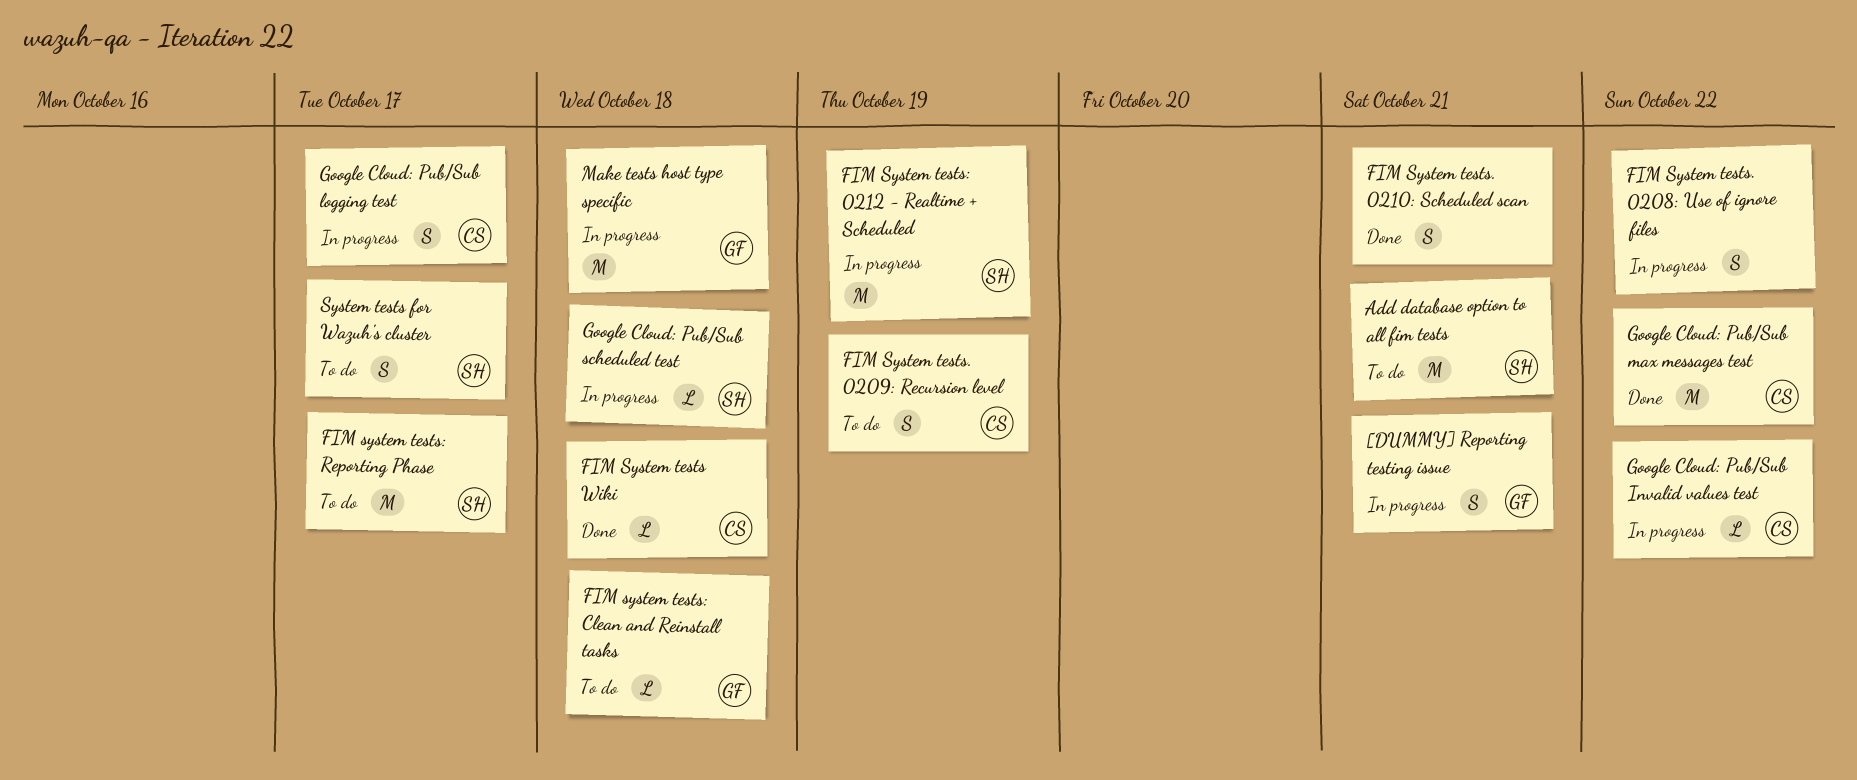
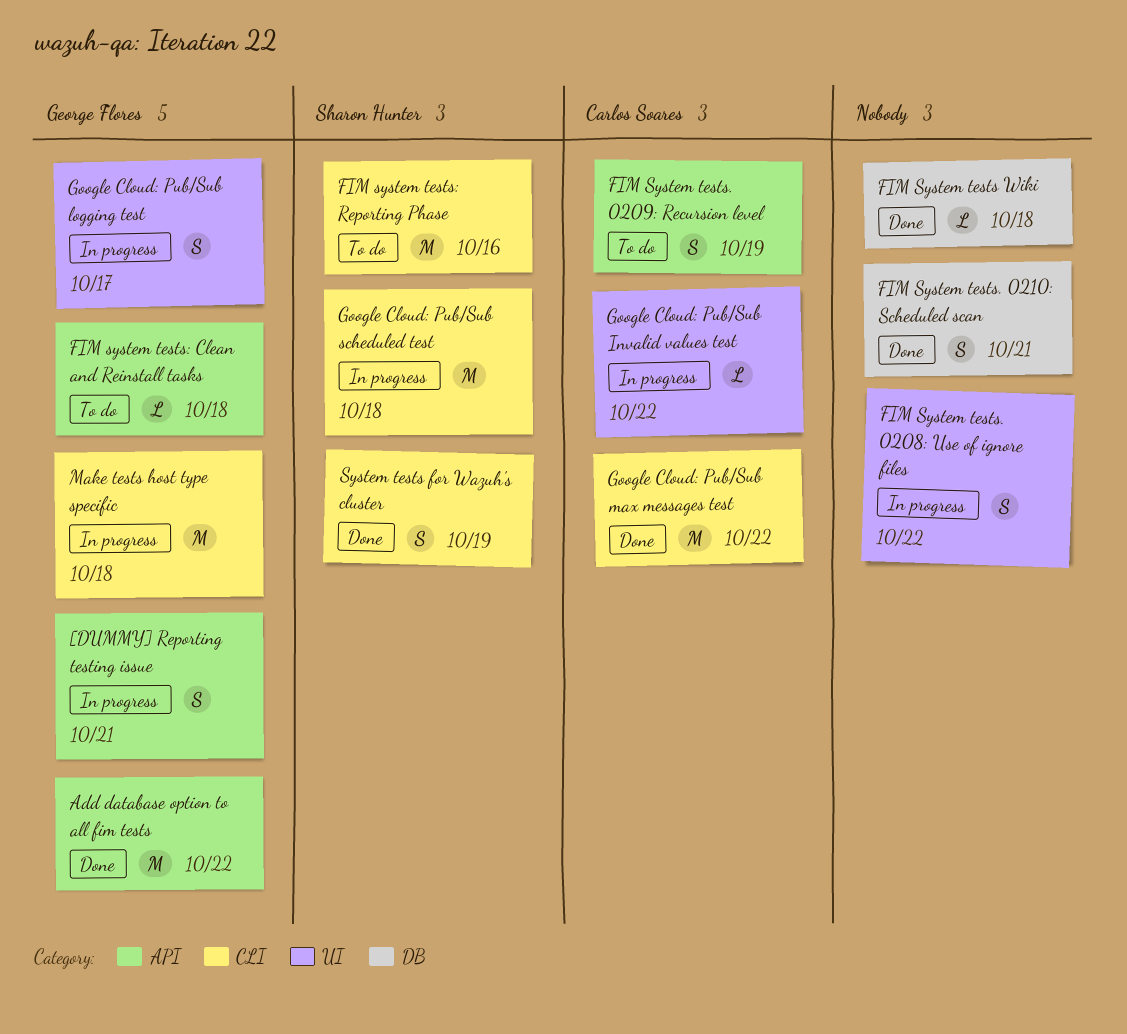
Add database option to all fim tests, status: To do -> Done
Add database option to all fim tests, owner: Sharon Hunter -> George Flores
Add database option to all fim tests, due: Oct 21 -> Oct 22
FIM System tests Wiki, owner: Carlos Soares -> none
FIM System tests: 0212 - Realtime + Scheduled: present -> none
FIM system tests: Reporting Phase, due: Oct 17 -> Oct 16
Google Cloud: Pub/Sub logging test, owner: Carlos Soares -> George Flores
Google Cloud: Pub/Sub scheduled test, estimate: L -> M
System tests for Wazuh's cluster, status: To do -> Done
System tests for Wazuh's cluster, due: Oct 17 -> Oct 19

